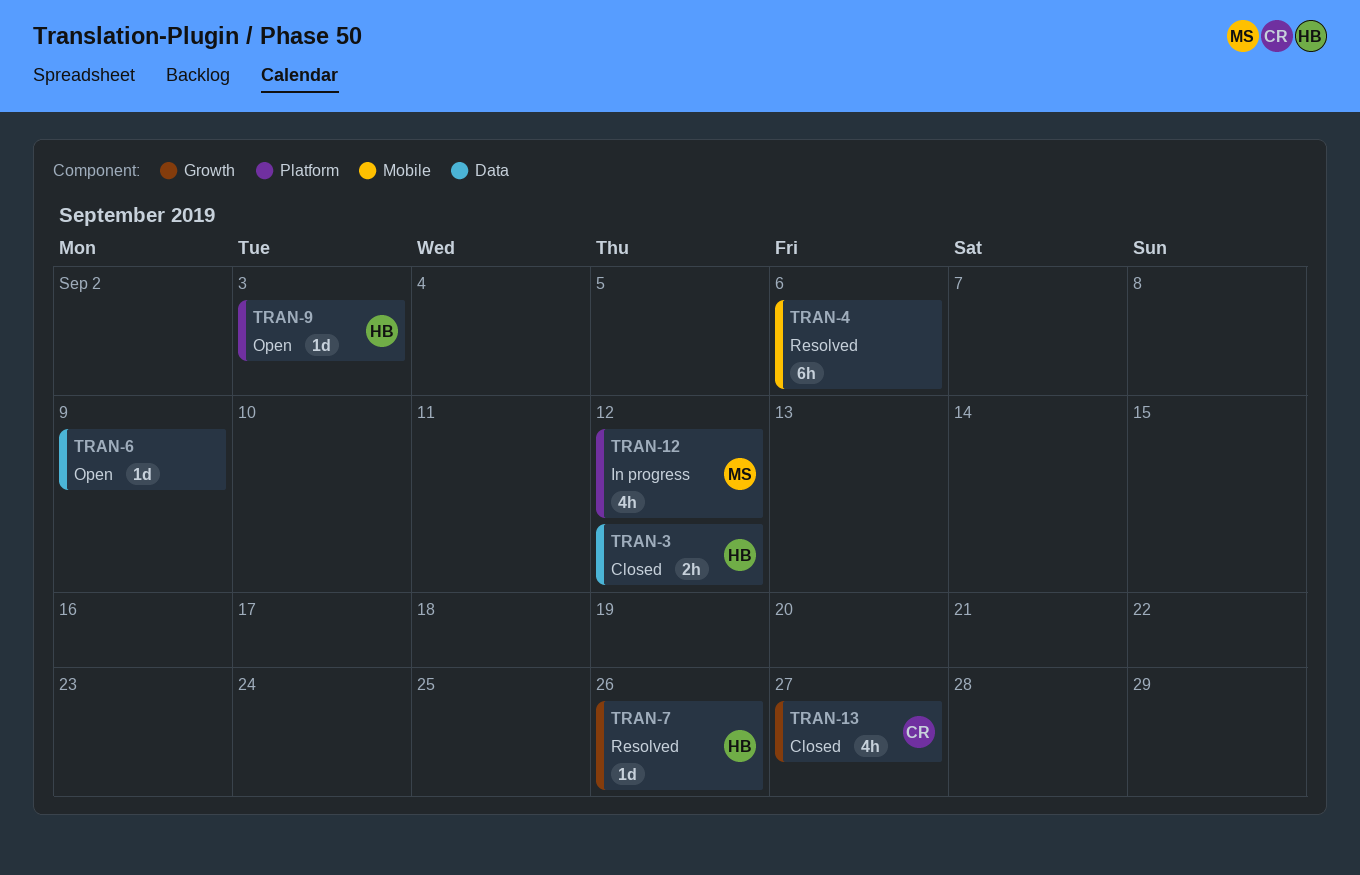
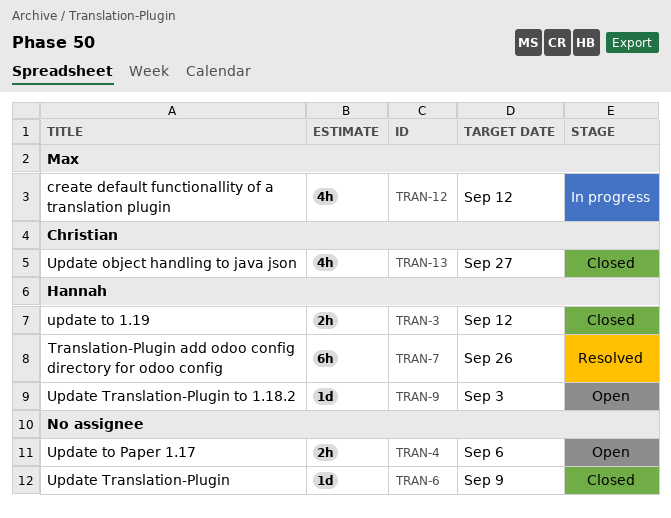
TRAN-4, status: Resolved -> Open
TRAN-4, estimate: 6h -> 2h
TRAN-6, status: Open -> Closed
TRAN-7, estimate: 1d -> 6h

